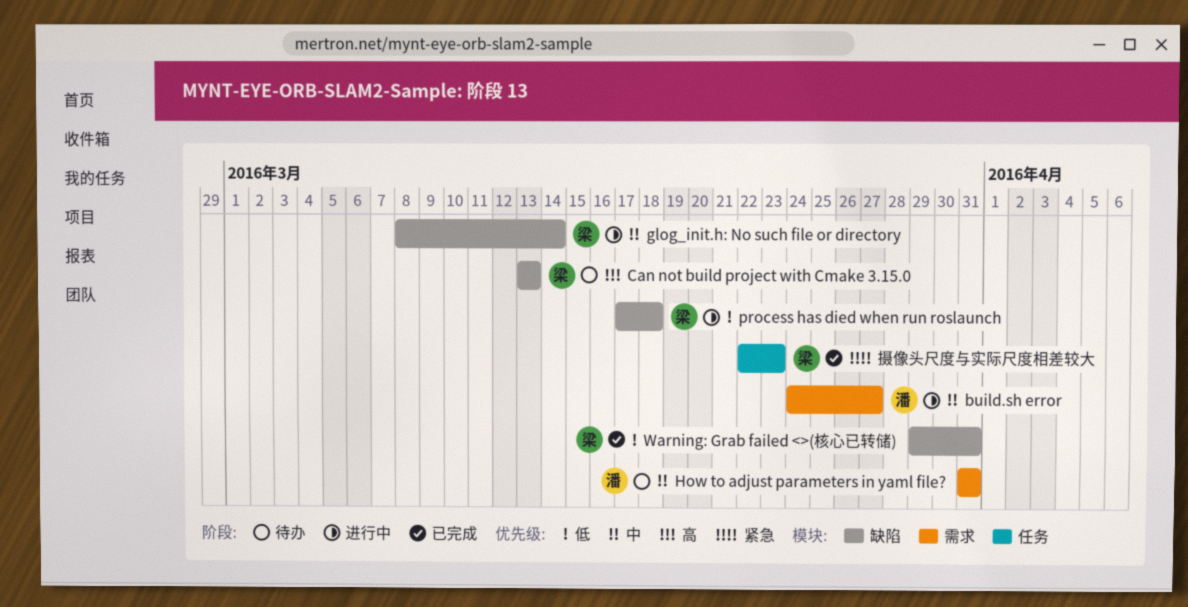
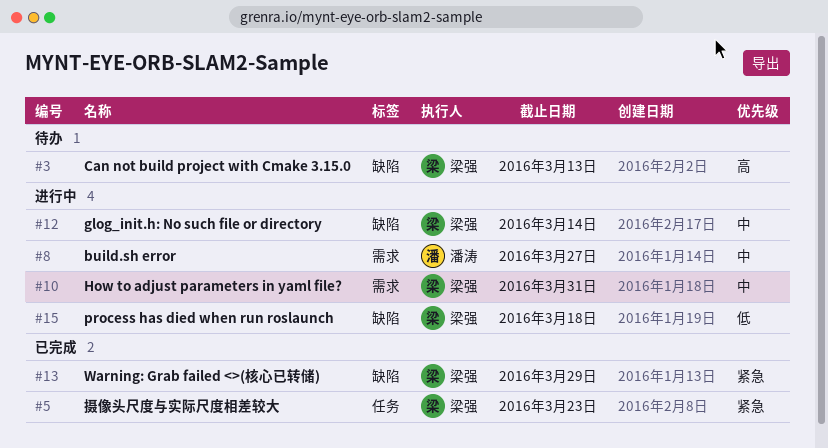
How to adjust parameters in yaml file?, status: 待办 -> 进行中
How to adjust parameters in yaml file?, owner: 潘涛 -> 梁强
Warning: Grab failed <>(核心已转储), priority: 低 -> 紧急
Warning: Grab failed <>(核心已转储), due: Mar 31 -> Mar 29

